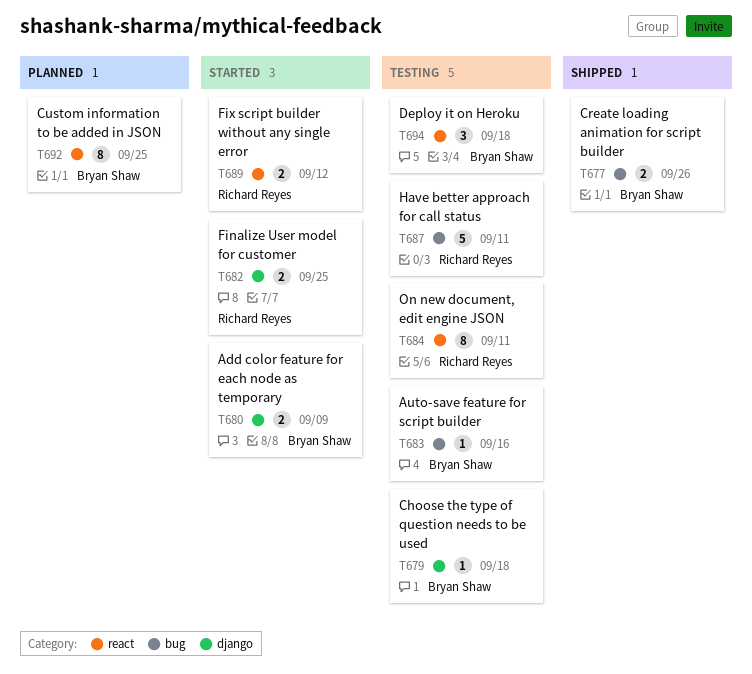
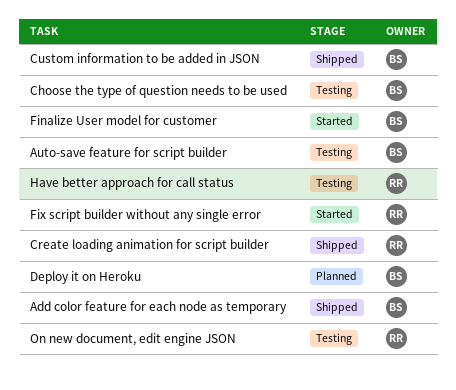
Add color feature for each node as temporary, status: Started -> Shipped
Create loading animation for script builder, owner: Bryan Shaw -> Richard Reyes
Custom information to be added in JSON, status: Planned -> Shipped
Deploy it on Heroku, status: Testing -> Planned
Finalize User model for customer, owner: Richard Reyes -> Bryan Shaw

